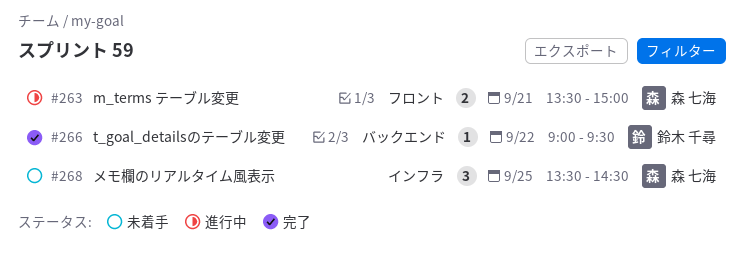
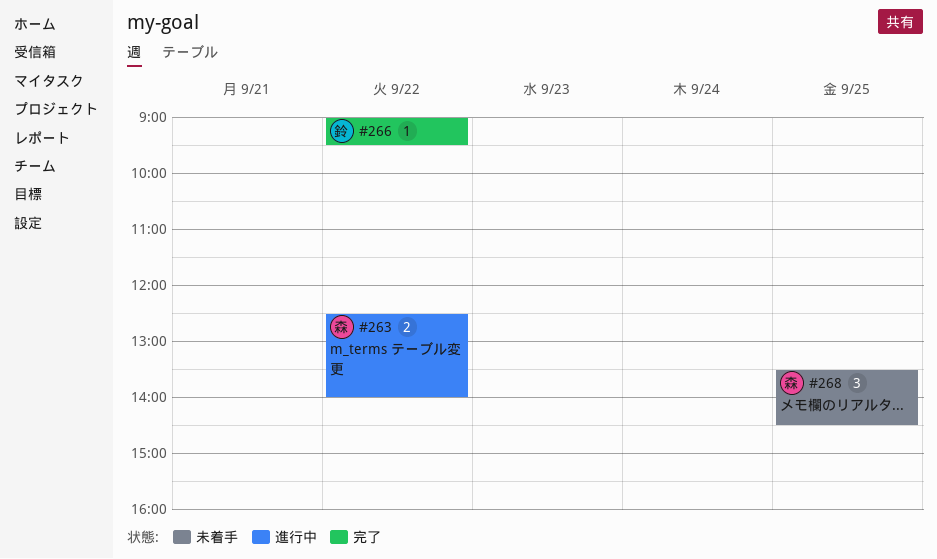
#263, day: Sep 21 -> Sep 22
#263, begins: 13:30 -> 12:30
#263, ends: 15:00 -> 14:00

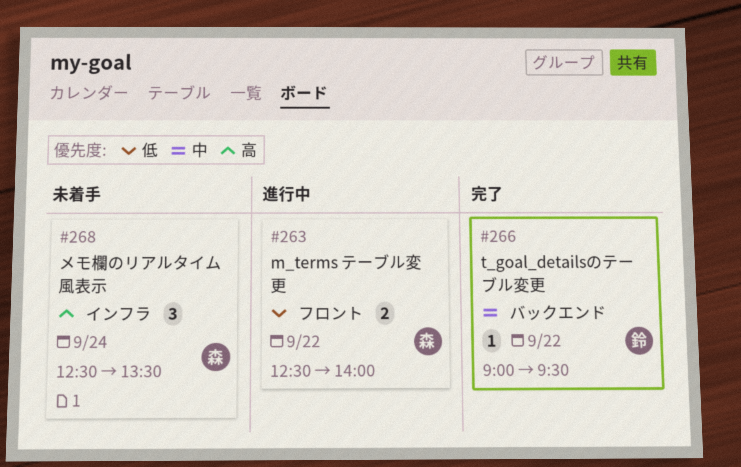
#268, day: Sep 25 -> Sep 24
#268, begins: 13:30 -> 12:30
#268, ends: 14:30 -> 13:30

